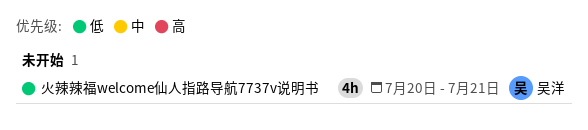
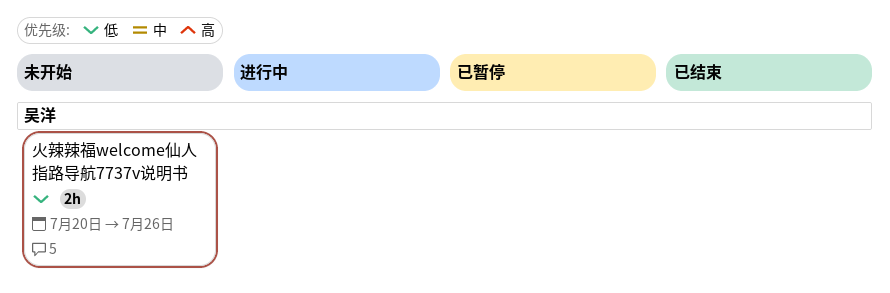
火辣辣福welcome仙人指路导航7737v说明书, estimate: 4h -> 2h
火辣辣福welcome仙人指路导航7737v说明书, due: Jul 21 -> Jul 26

